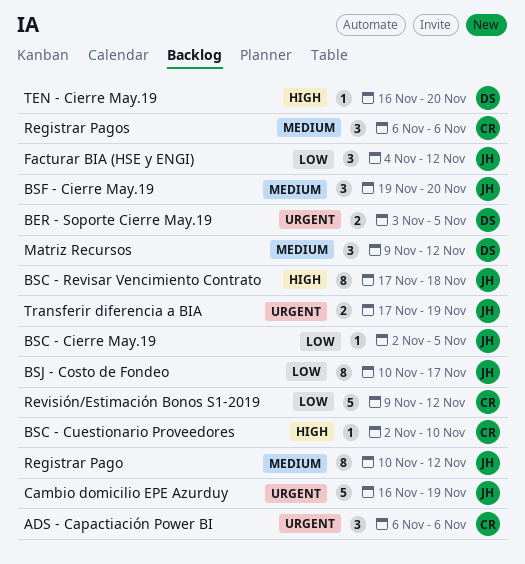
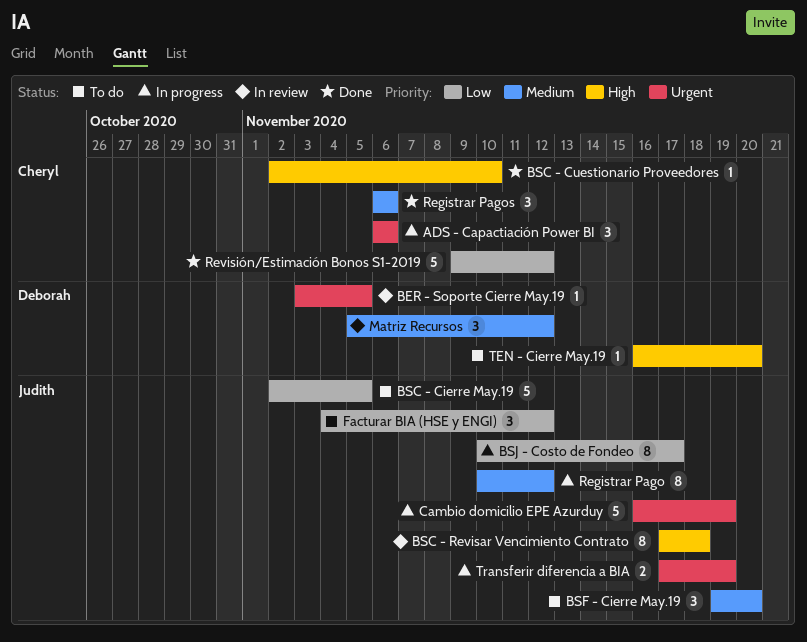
BER - Soporte Cierre May.19, estimate: 2 -> 1
BSC - Cierre May.19, estimate: 1 -> 5
Matriz Recursos, start: Nov 9 -> Nov 5

